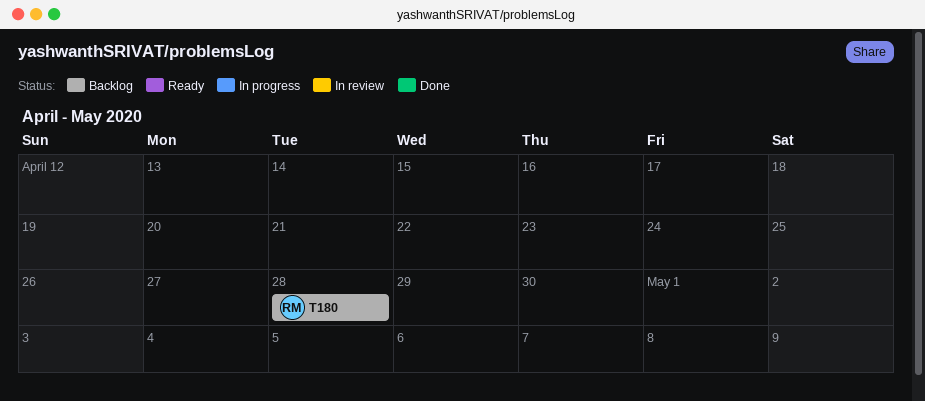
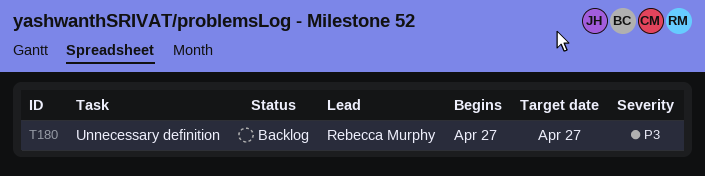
T180, start: Apr 28 -> Apr 27
T180, due: Apr 28 -> Apr 27

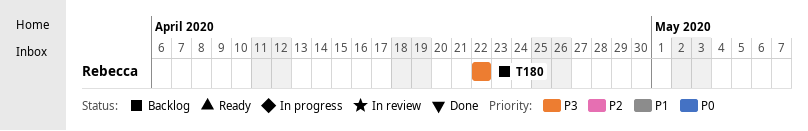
T180, start: Apr 27 -> Apr 22
T180, due: Apr 27 -> Apr 22

